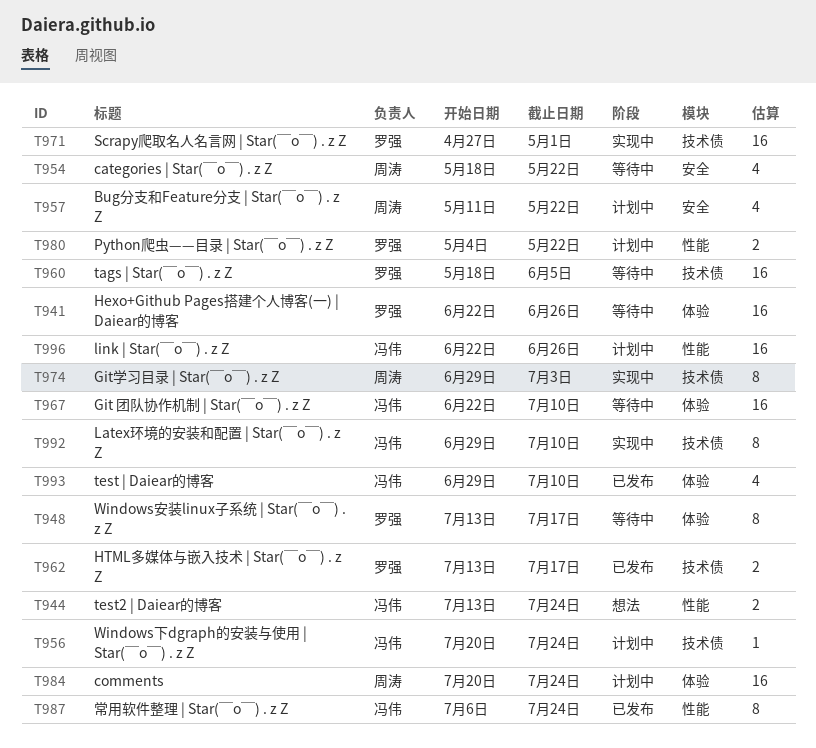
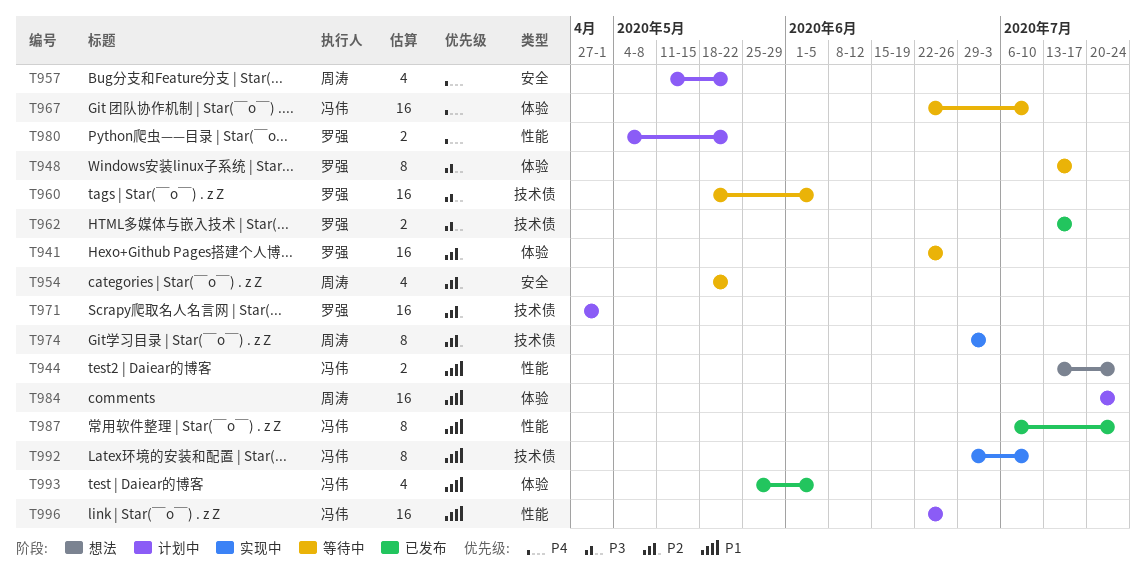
T956: present -> none
T971, status: 实现中 -> 计划中
T993, start: Jun 29 -> May 25
T993, due: Jul 10 -> Jun 5

